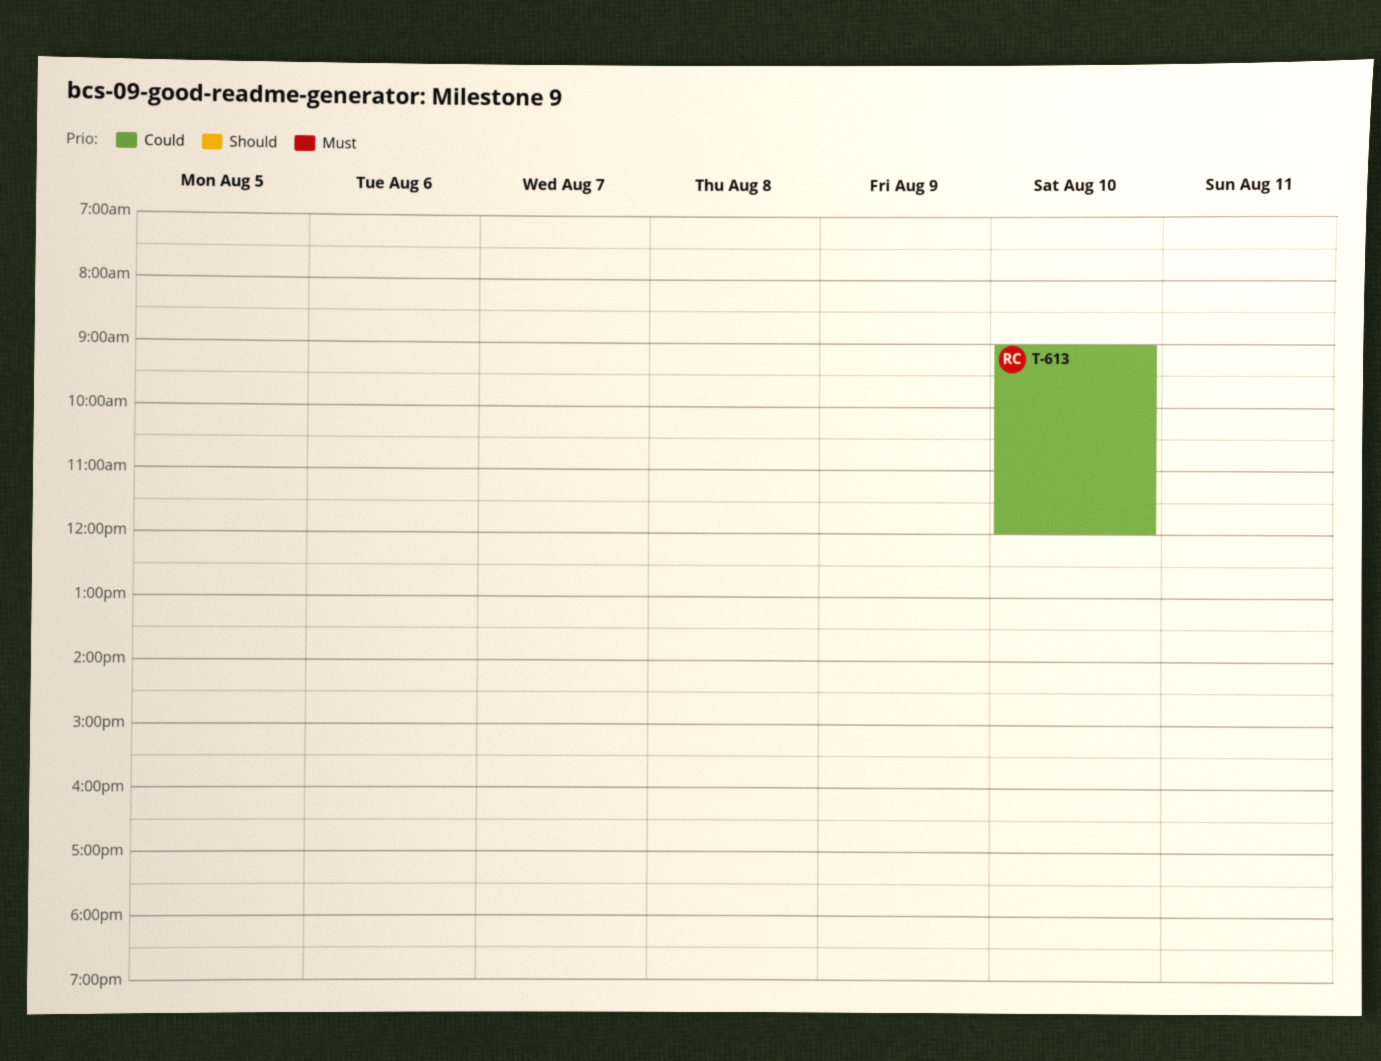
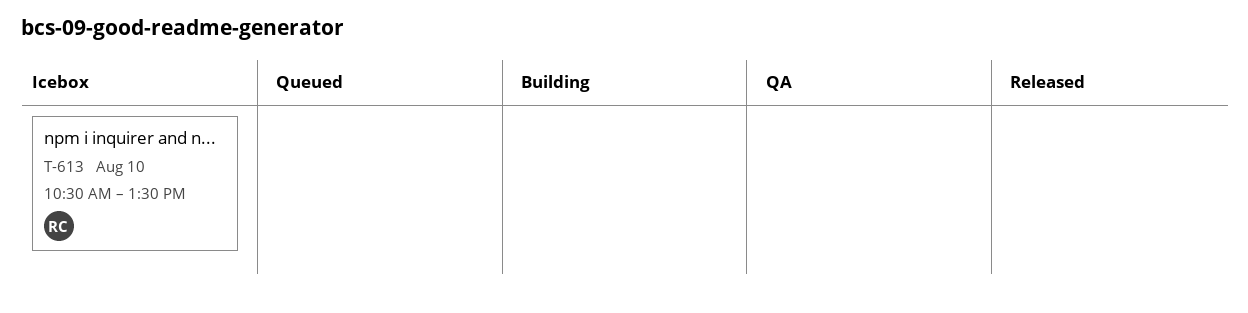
T-613, begins: 09:00 -> 10:30
T-613, ends: 12:00 -> 13:30

